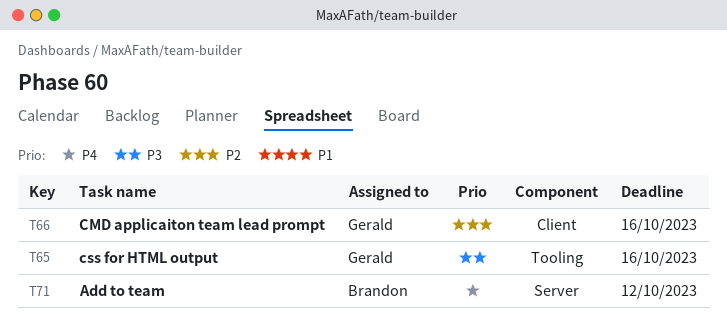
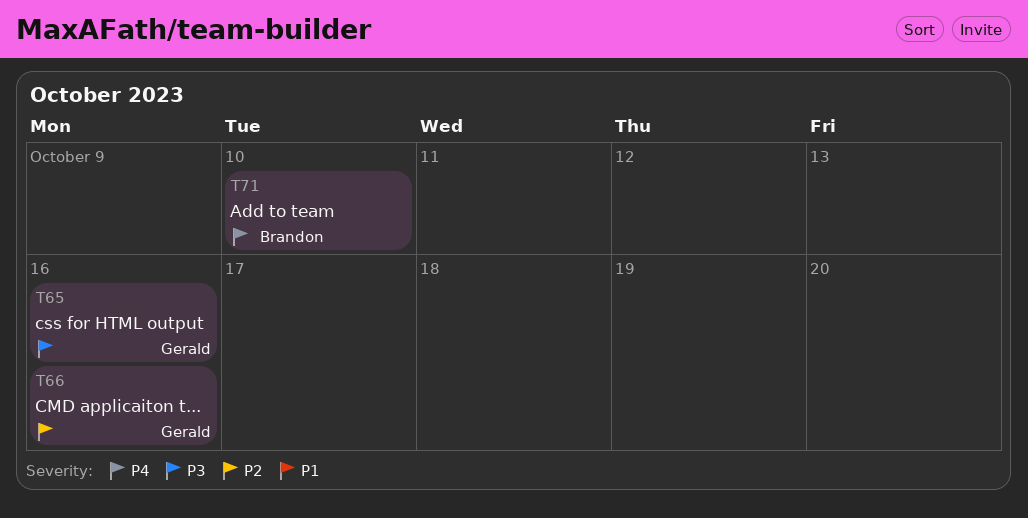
T71, due: Oct 12 -> Oct 10

